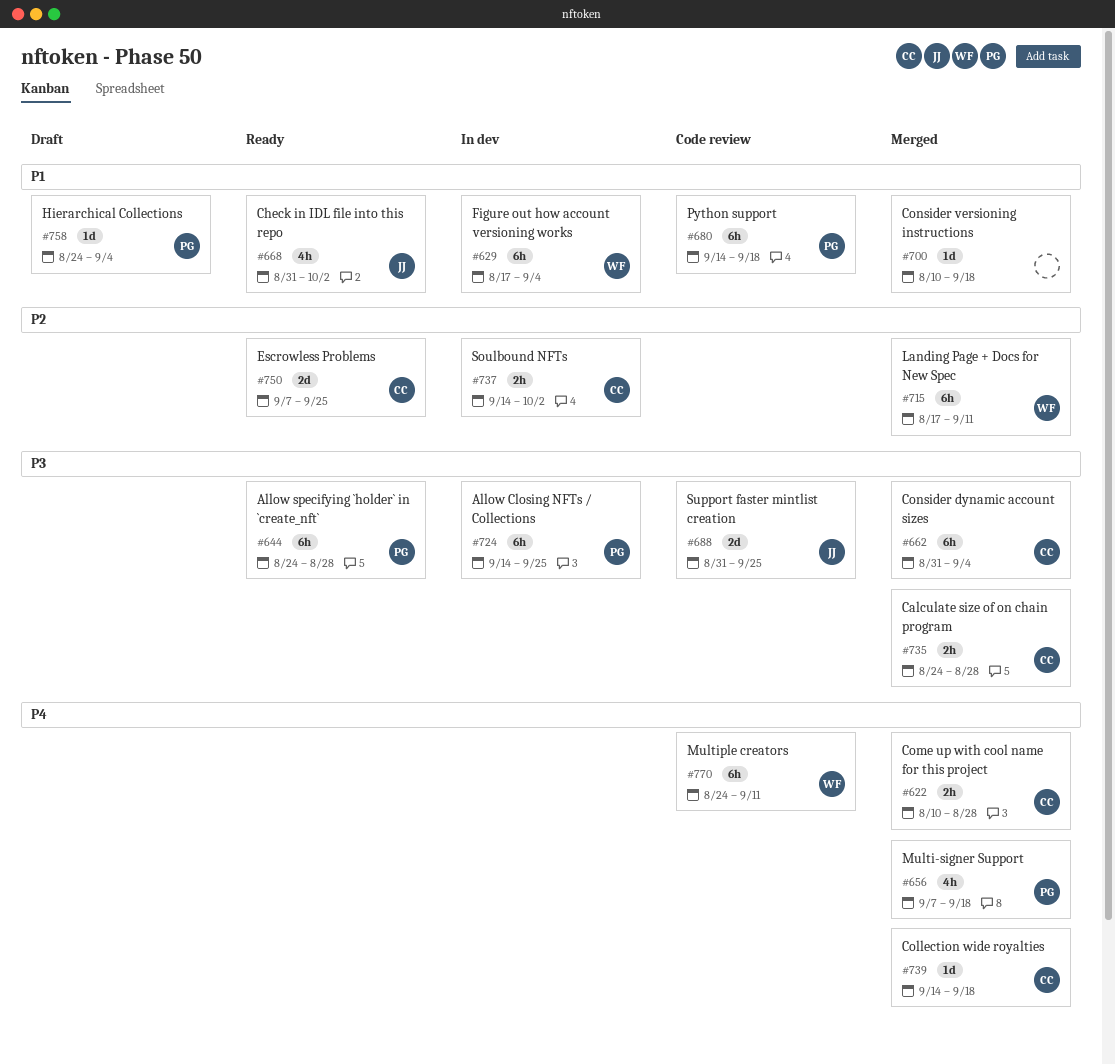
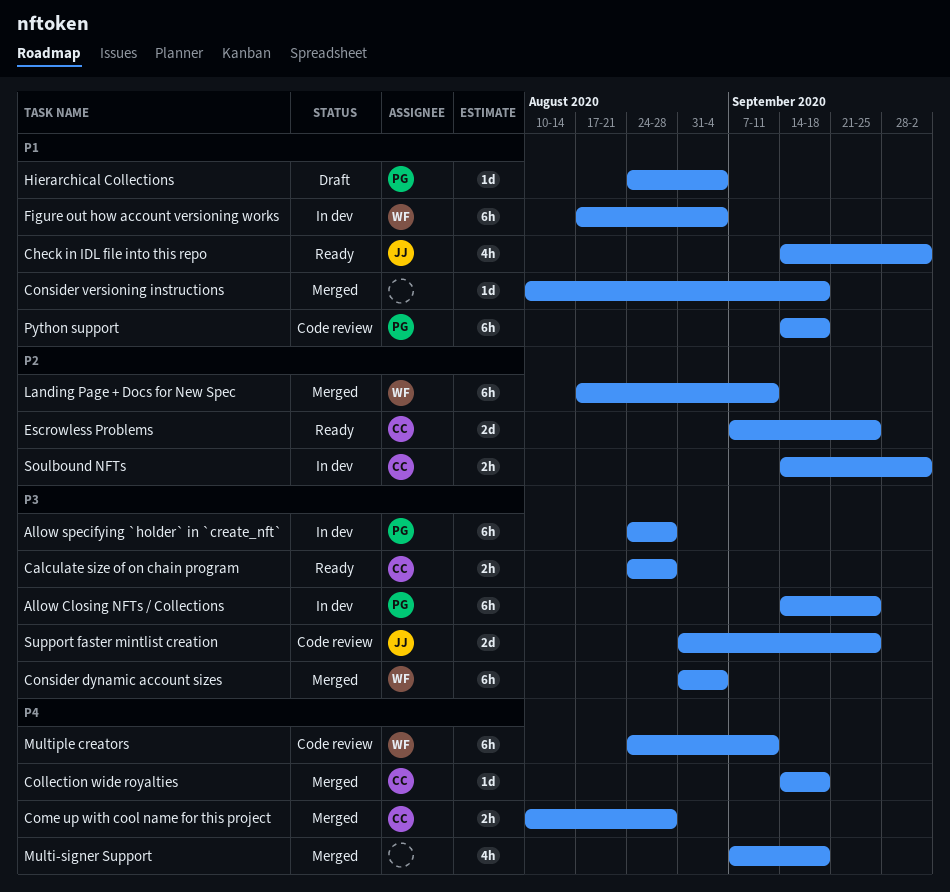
Allow specifying `holder` in `create_nft`, status: Ready -> In dev
Calculate size of on chain program, status: Merged -> Ready
Check in IDL file into this repo, start: Aug 31 -> Sep 14
Consider dynamic account sizes, owner: CC -> WF
Multi-signer Support, owner: PG -> none

